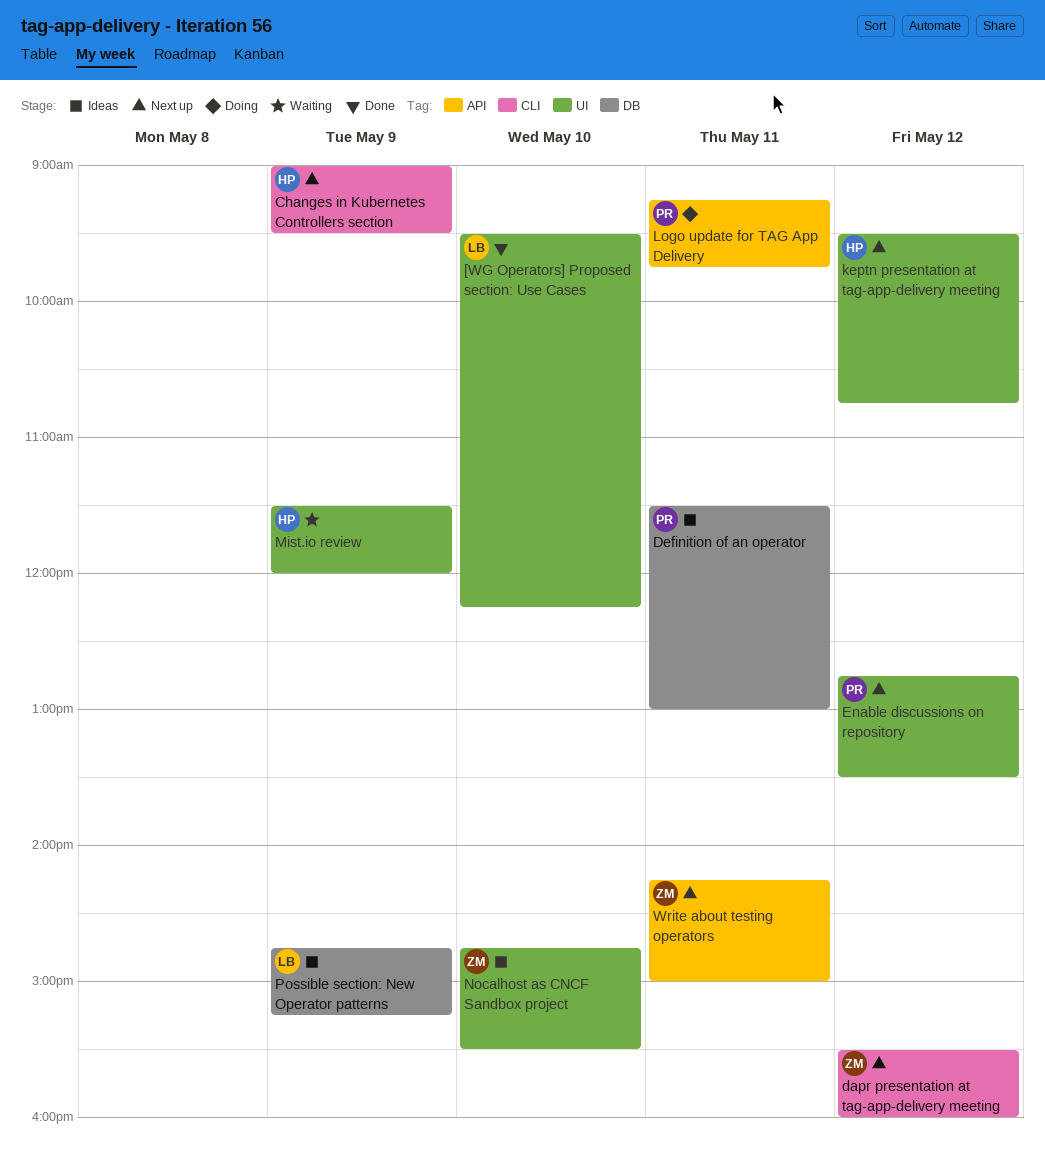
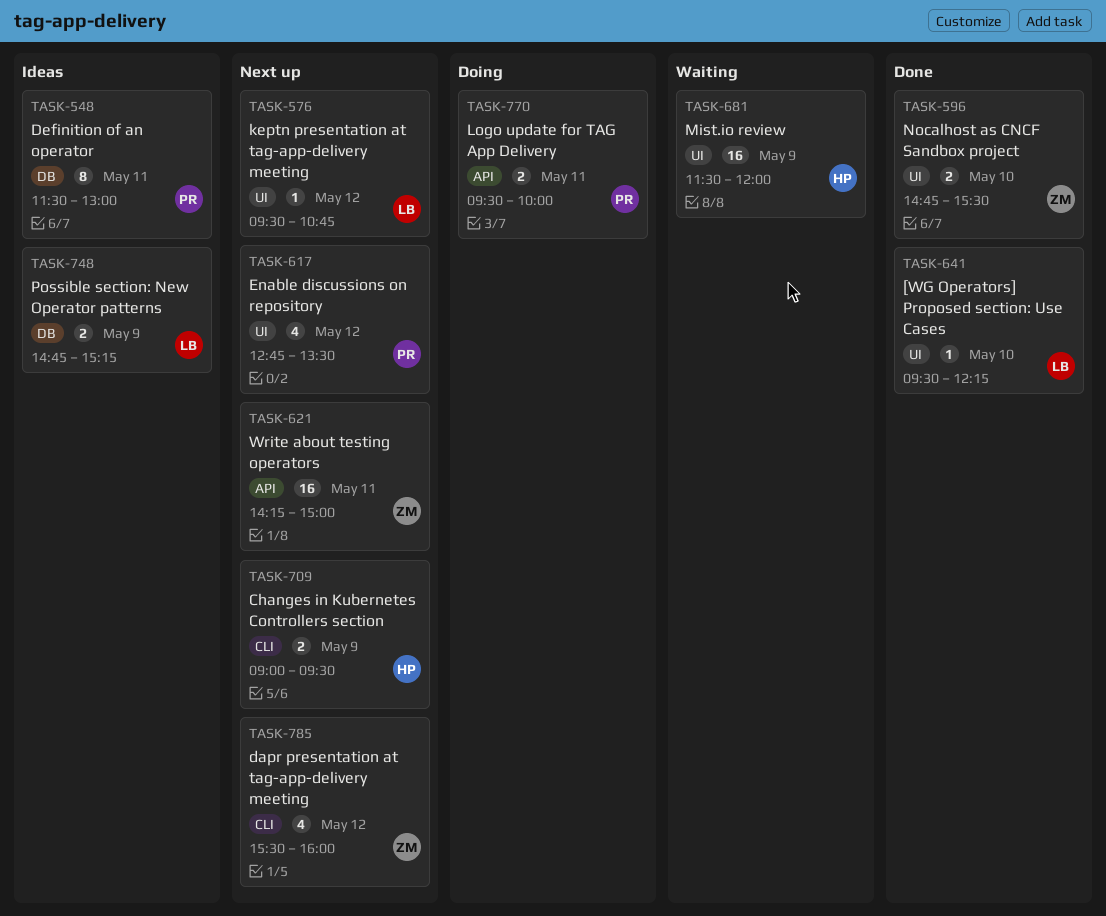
keptn presentation at tag-app-delivery meeting, owner: HP -> LB
Logo update for TAG App Delivery, begins: 09:15 -> 09:30
Logo update for TAG App Delivery, ends: 09:45 -> 10:00
Nocalhost as CNCF Sandbox project, status: Ideas -> Done

